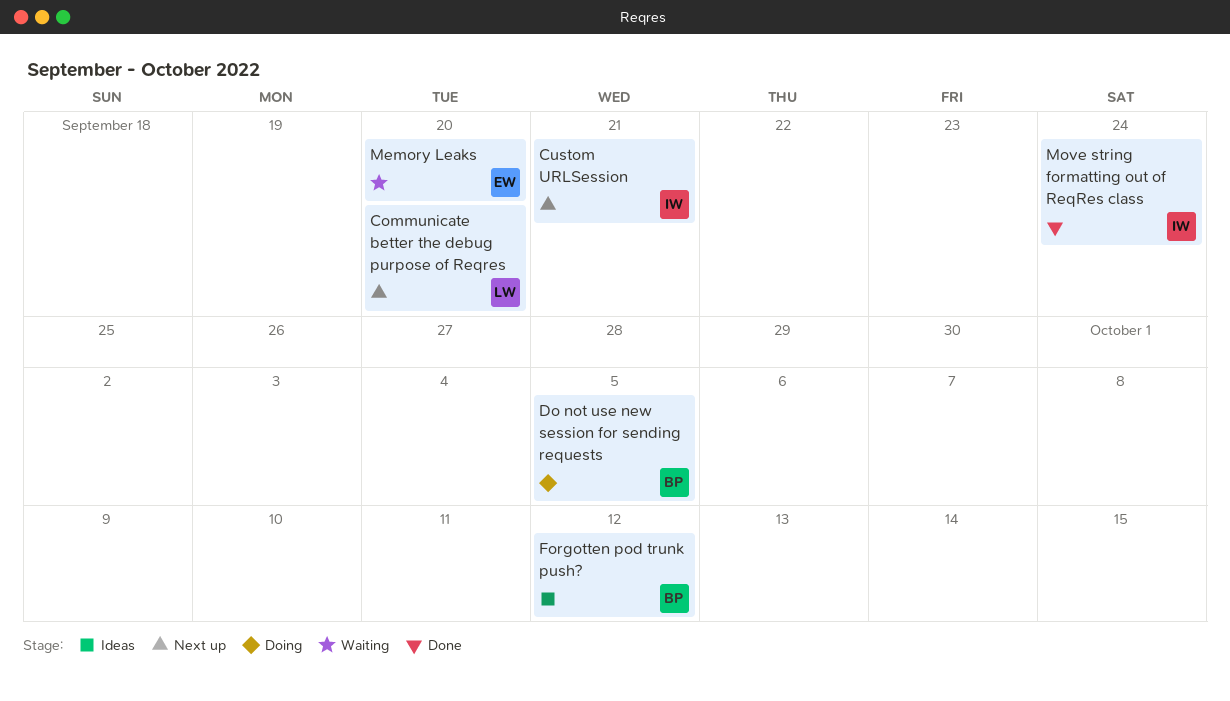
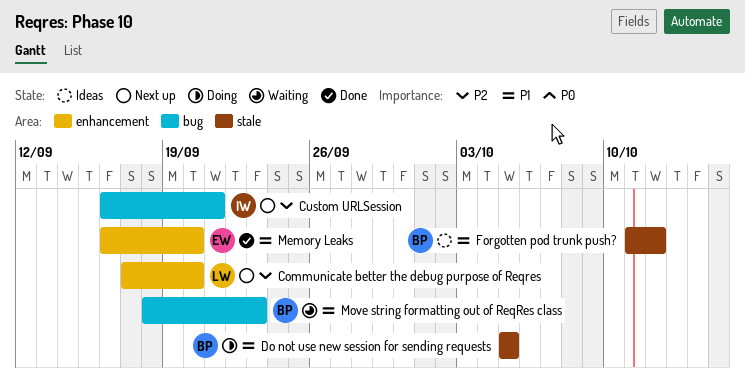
Memory Leaks, status: Waiting -> Done
Move string formatting out of ReqRes class, status: Done -> Waiting
Move string formatting out of ReqRes class, owner: IW -> BP
Move string formatting out of ReqRes class, due: Sep 24 -> Sep 23

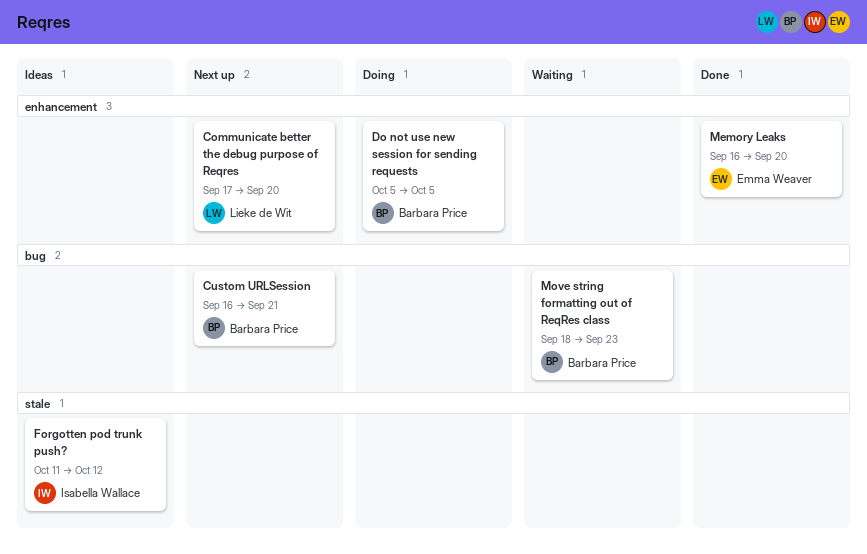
Custom URLSession, owner: Isabella Wallace -> Barbara Price
Do not use new session for sending requests, label: stale -> enhancement
Forgotten pod trunk push?, owner: Barbara Price -> Isabella Wallace

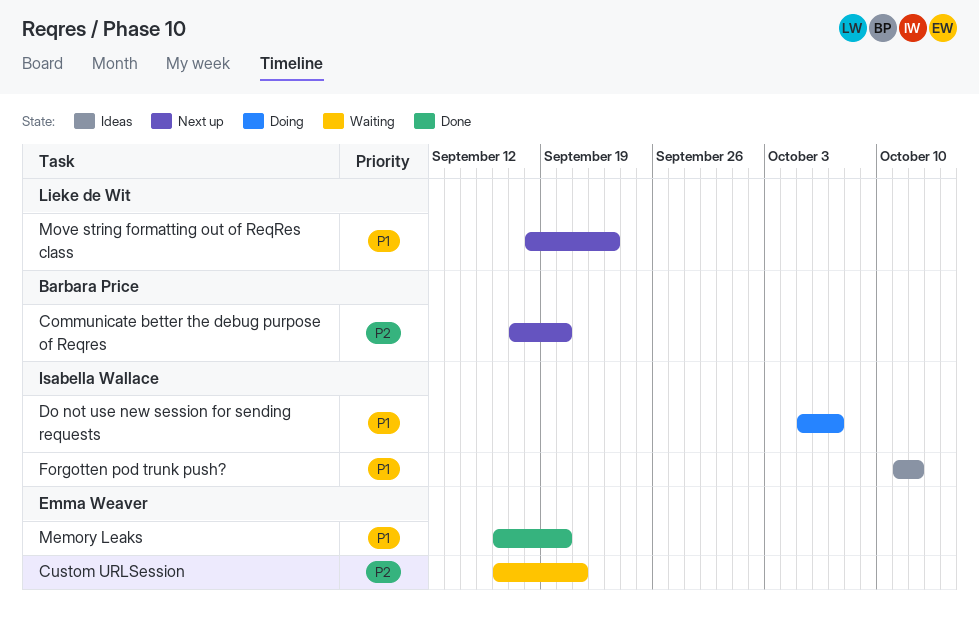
Communicate better the debug purpose of Reqres, owner: Lieke de Wit -> Barbara Price
Custom URLSession, status: Next up -> Waiting
Custom URLSession, owner: Barbara Price -> Emma Weaver
Do not use new session for sending requests, owner: Barbara Price -> Isabella Wallace
Do not use new session for sending requests, due: Oct 5 -> Oct 7
Move string formatting out of ReqRes class, status: Waiting -> Next up
Move string formatting out of ReqRes class, owner: Barbara Price -> Lieke de Wit

